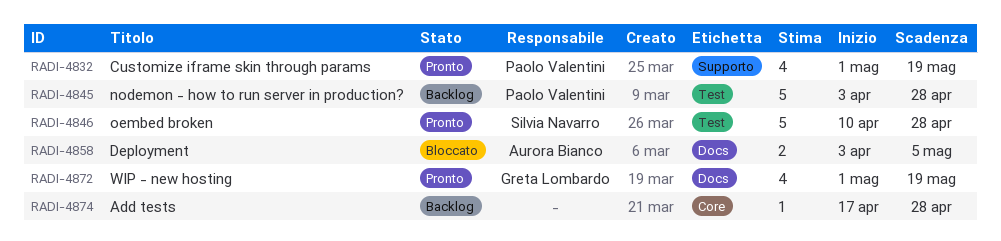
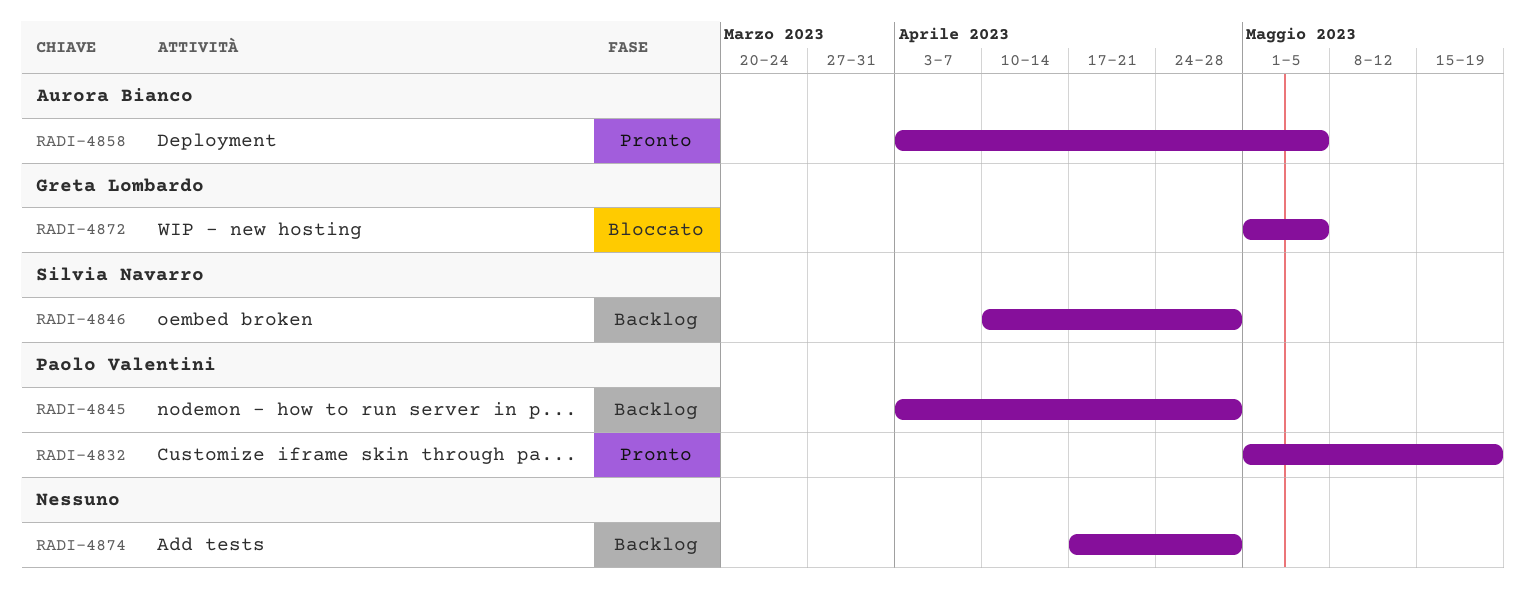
RADI-4846, status: Pronto -> Backlog
RADI-4858, status: Bloccato -> Pronto
RADI-4872, status: Pronto -> Bloccato
RADI-4872, due: May 19 -> May 5

